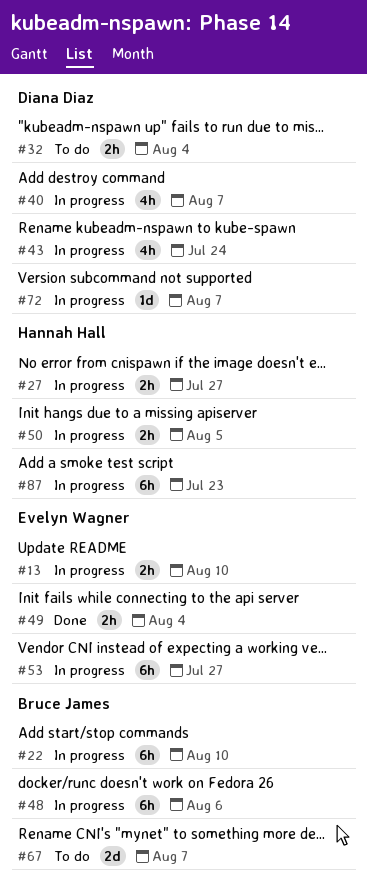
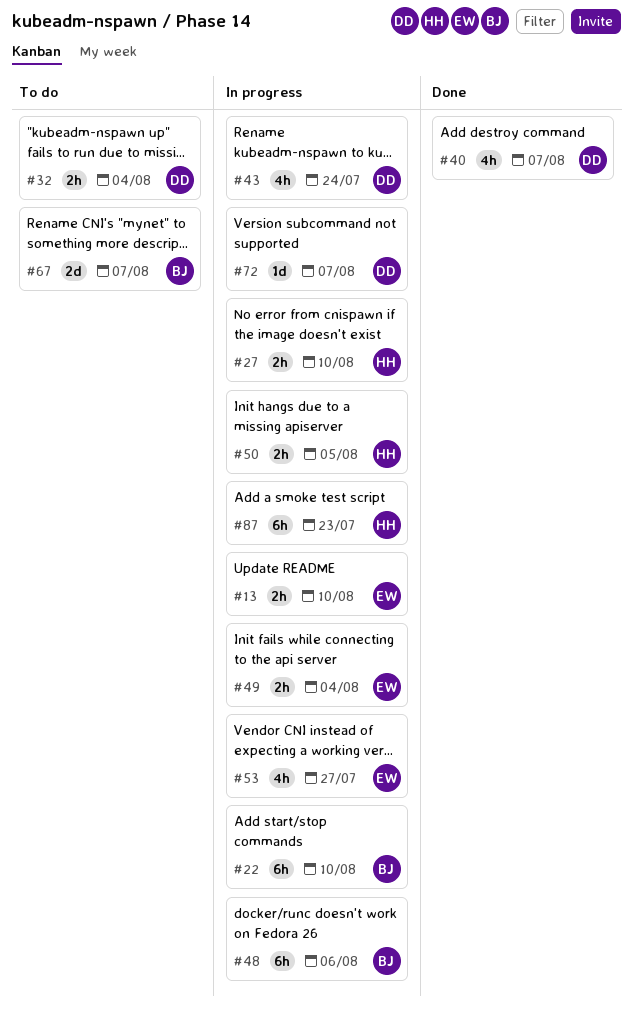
#27, due: Jul 27 -> Aug 10
#40, status: In progress -> Done
#49, status: Done -> In progress
#53, estimate: 6h -> 4h

